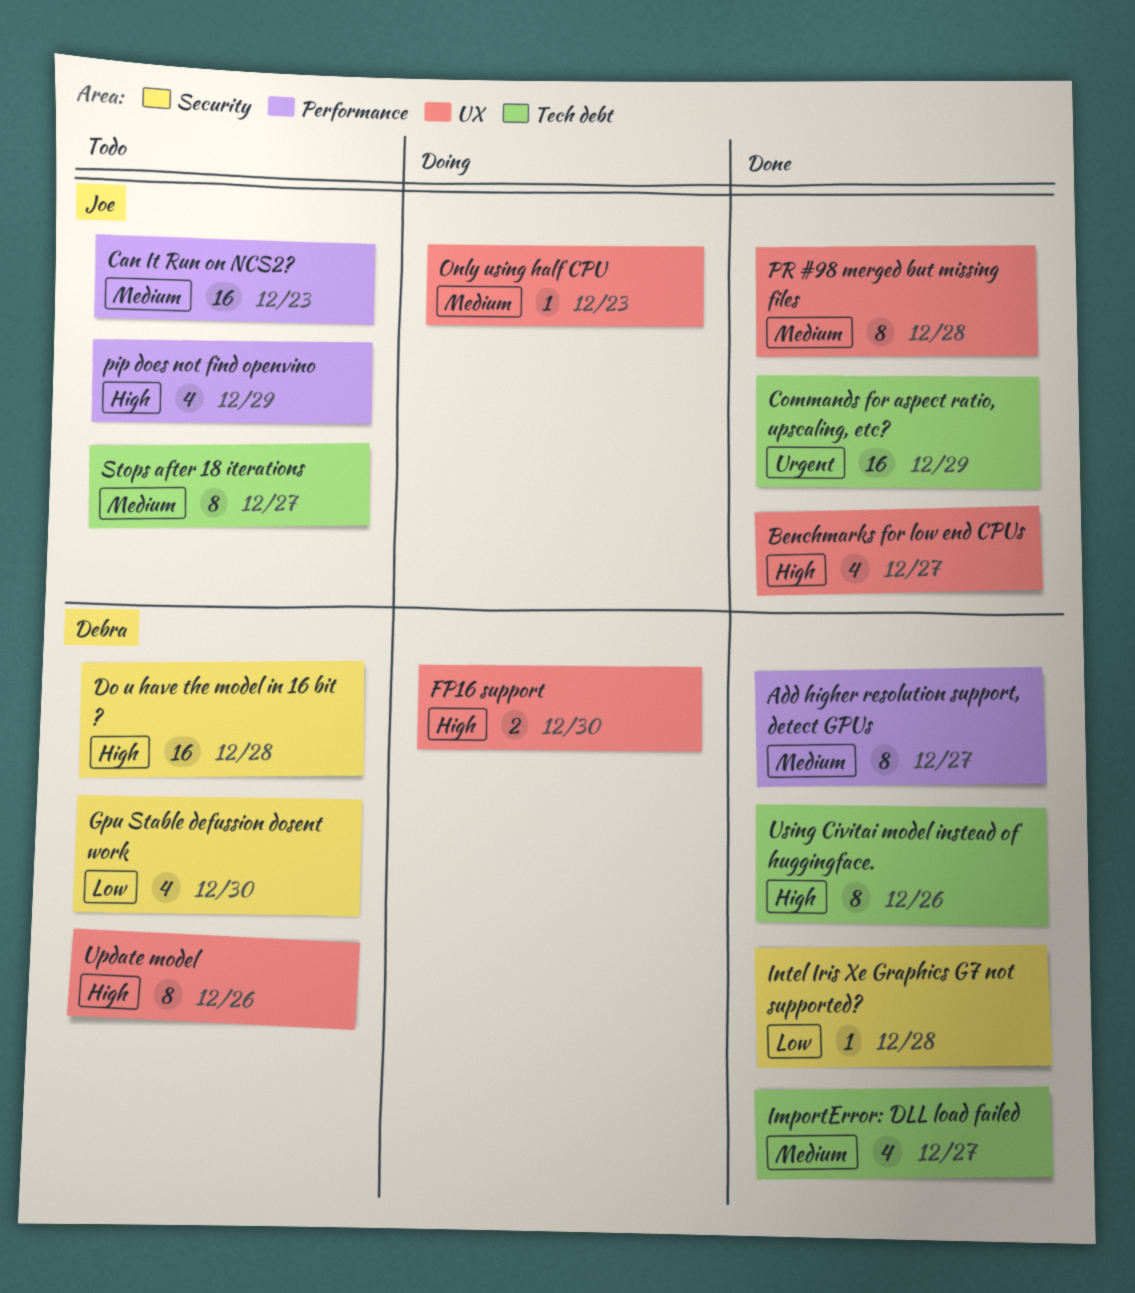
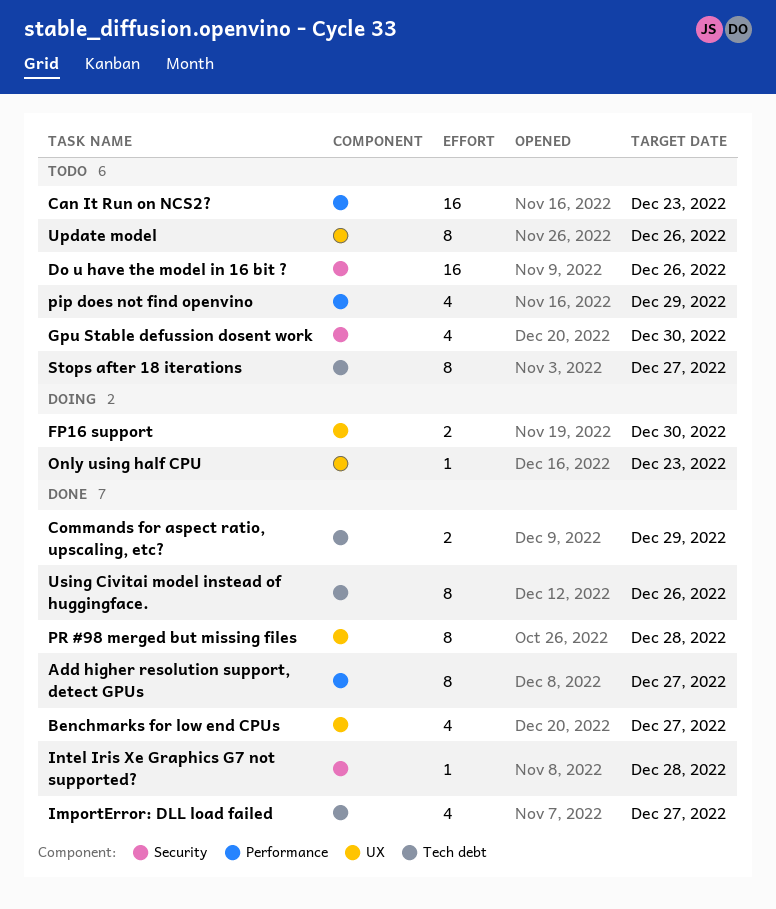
Commands for aspect ratio, upscaling, etc?, estimate: 16 -> 2
Do u have the model in 16 bit ?, due: Dec 28 -> Dec 26

